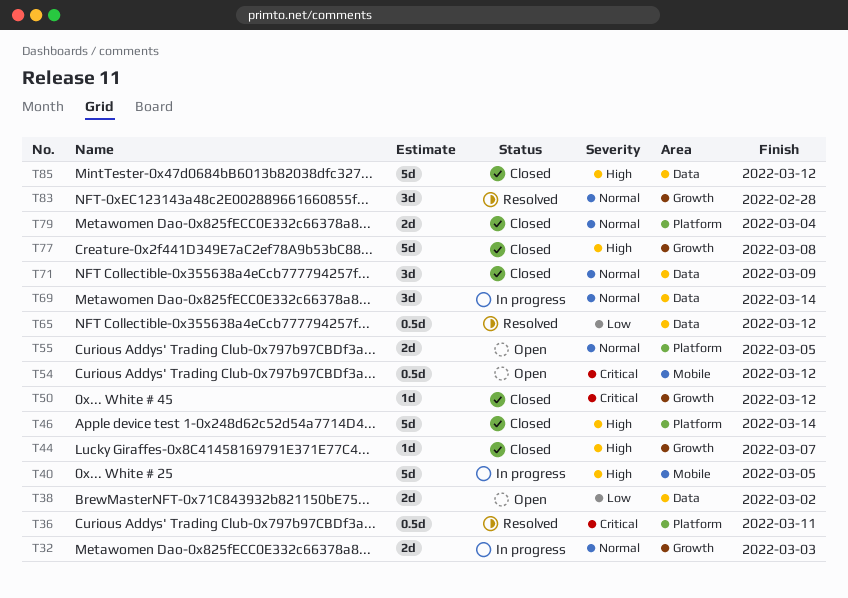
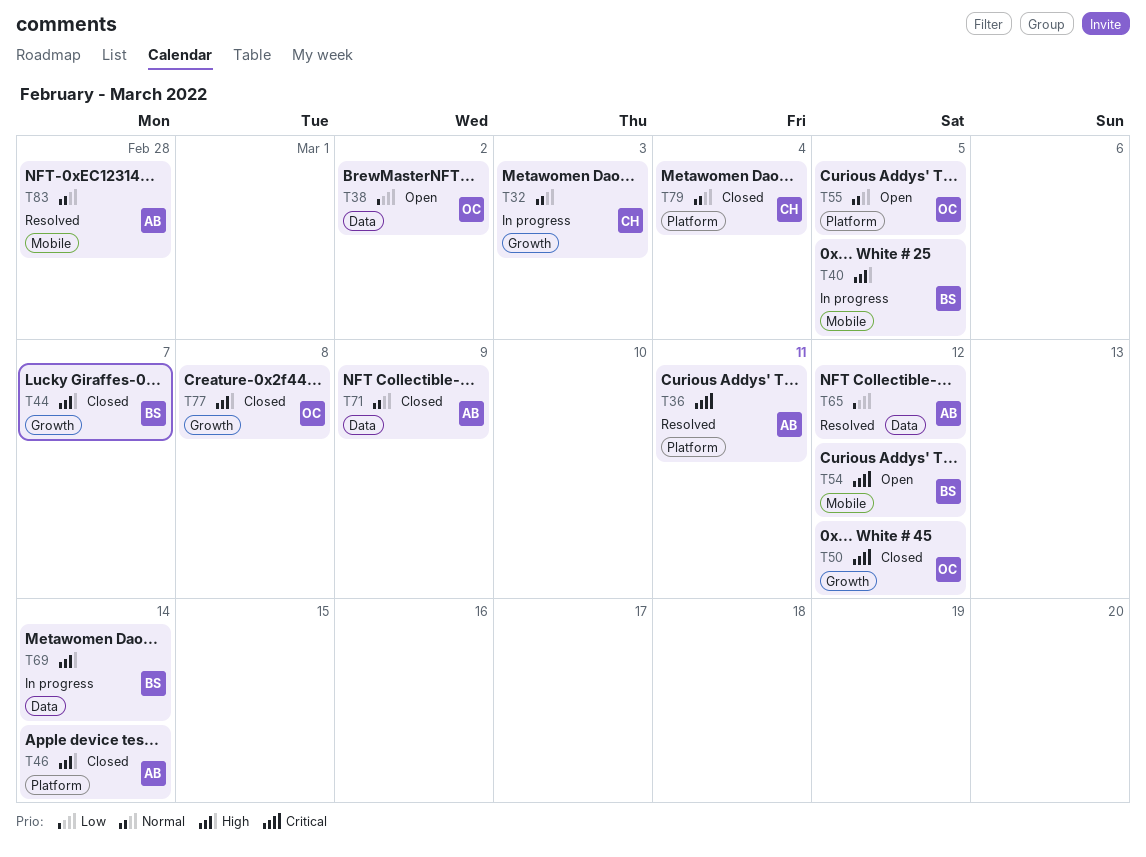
T69, priority: Normal -> High
T83, label: Growth -> Mobile
T85: present -> none

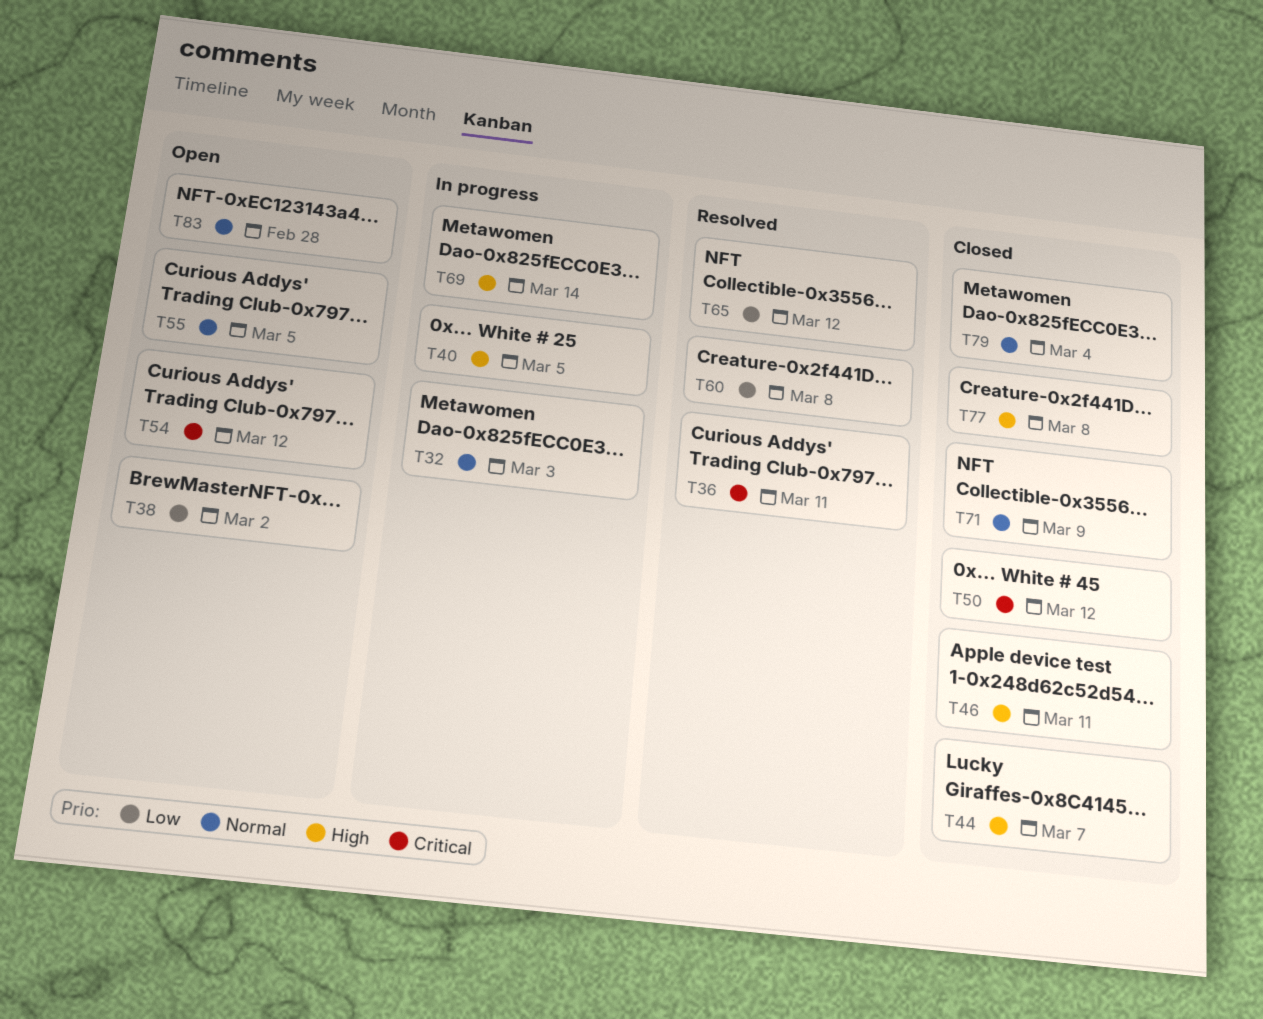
T46, due: Mar 14 -> Mar 11
T60: none -> present
T83, status: Resolved -> Open

